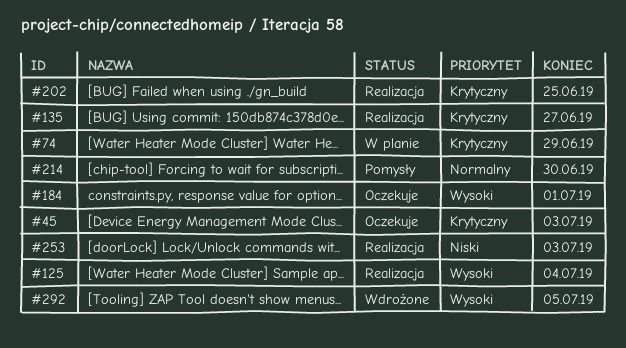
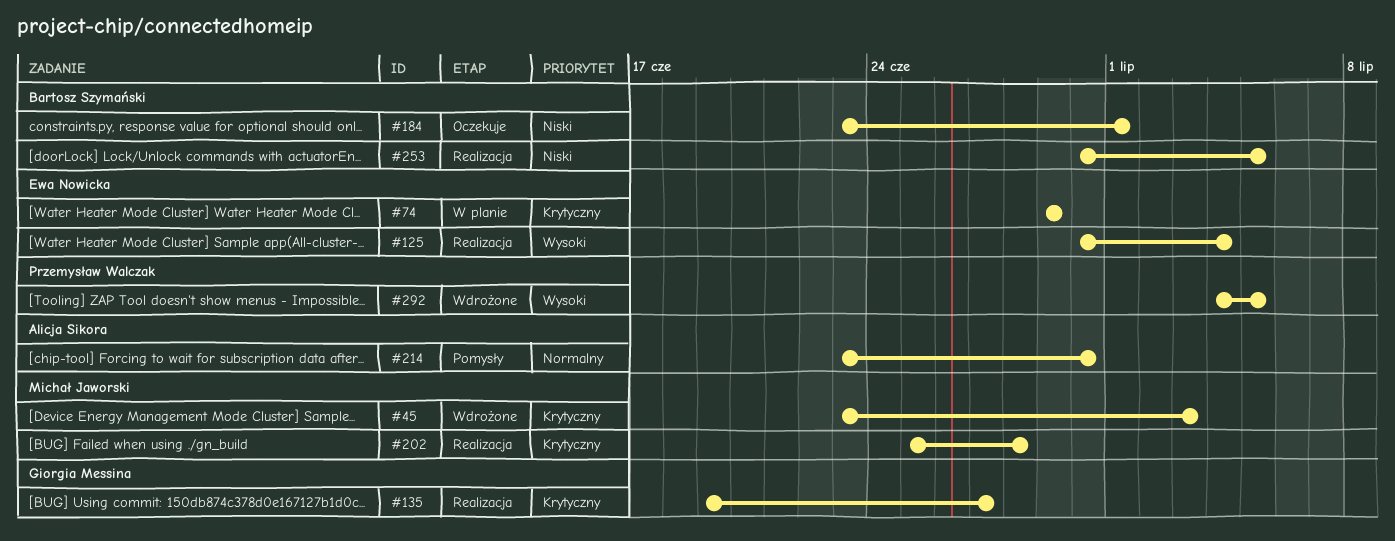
#45, status: Oczekuje -> Wdrożone
#184, priority: Wysoki -> Niski
#202, due: Jun 25 -> Jun 28
#253, due: Jul 3 -> Jul 5

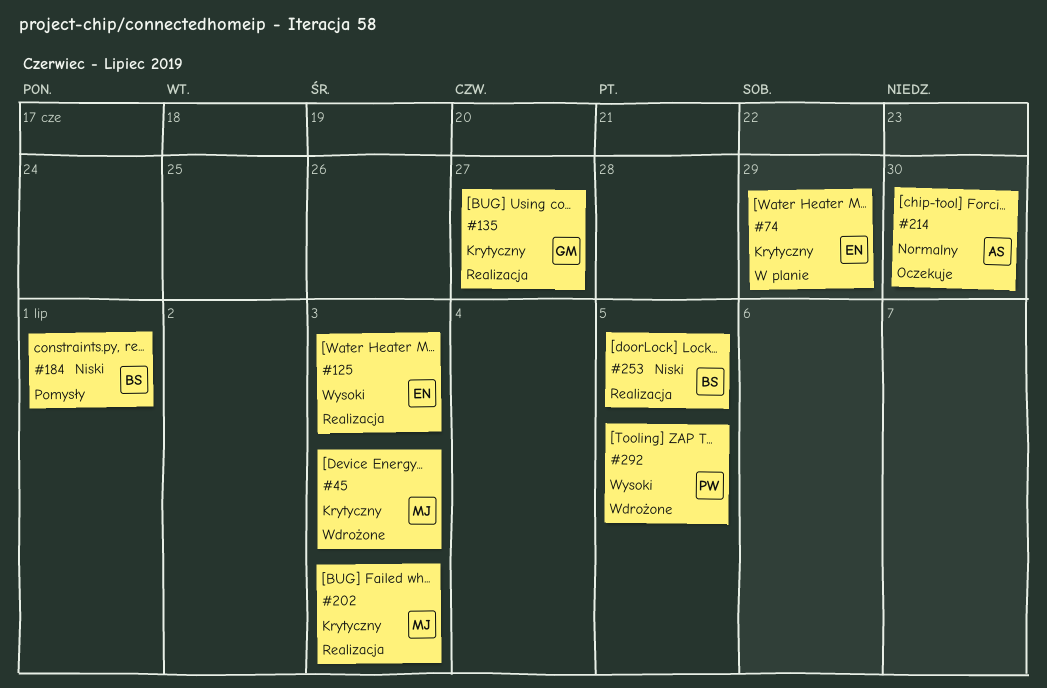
#125, due: Jul 4 -> Jul 3
#184, status: Oczekuje -> Pomysły
#202, due: Jun 28 -> Jul 3
#214, status: Pomysły -> Oczekuje

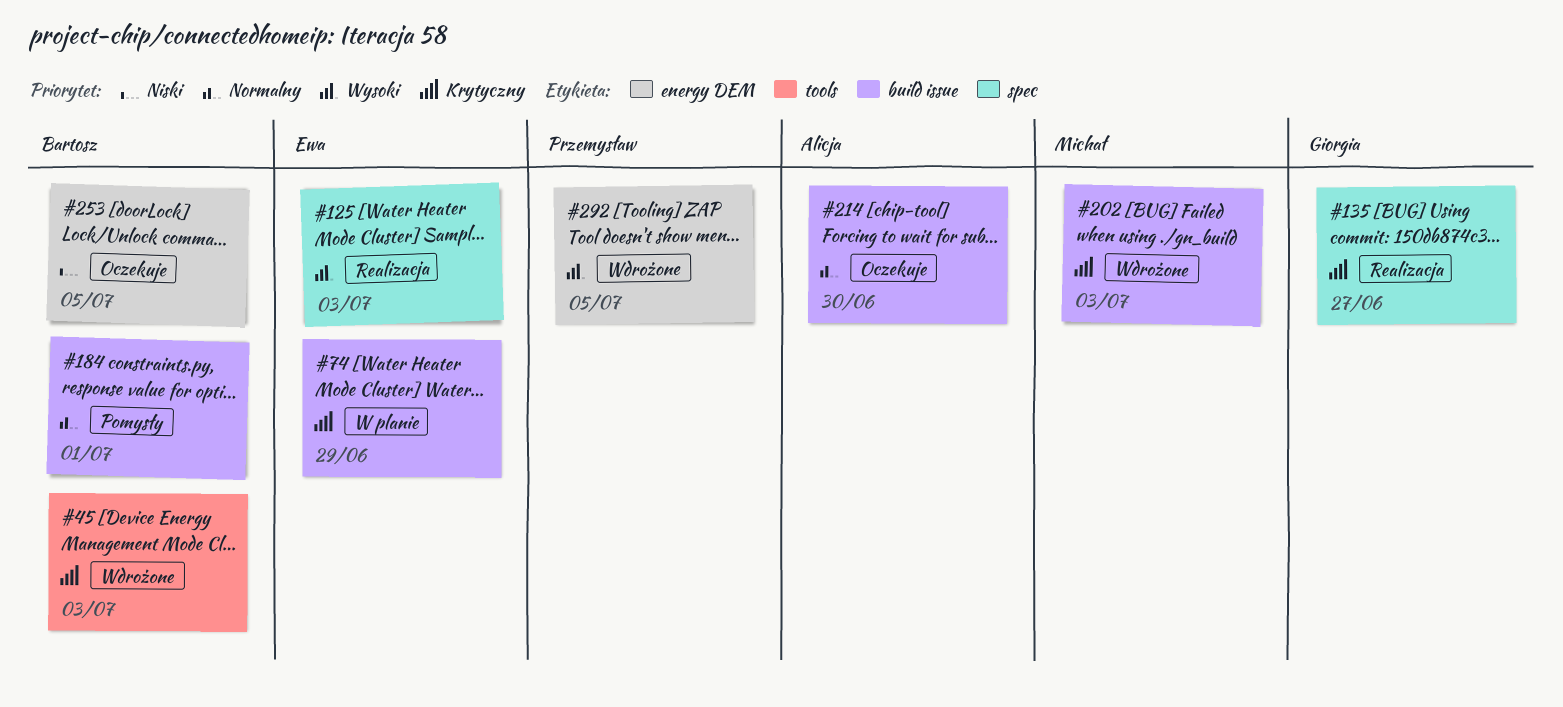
#45, owner: Michał -> Bartosz
#184, priority: Niski -> Normalny
#202, status: Realizacja -> Wdrożone
#253, status: Realizacja -> Oczekuje

